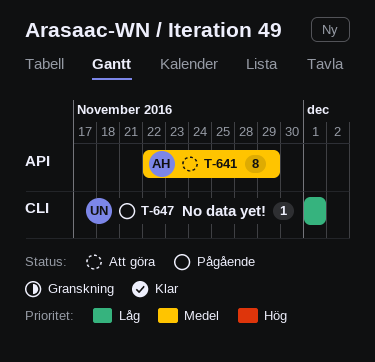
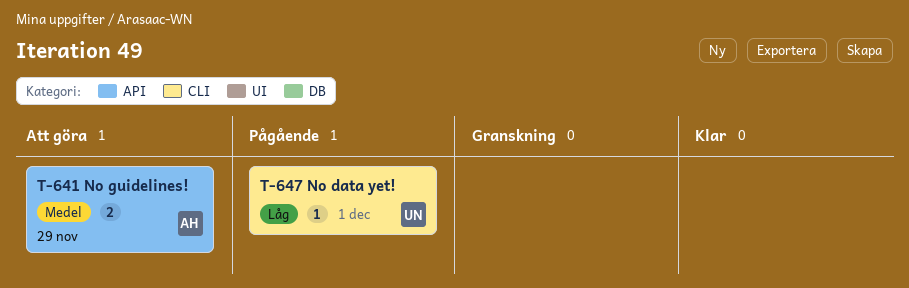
T-641, estimate: 8 -> 2

